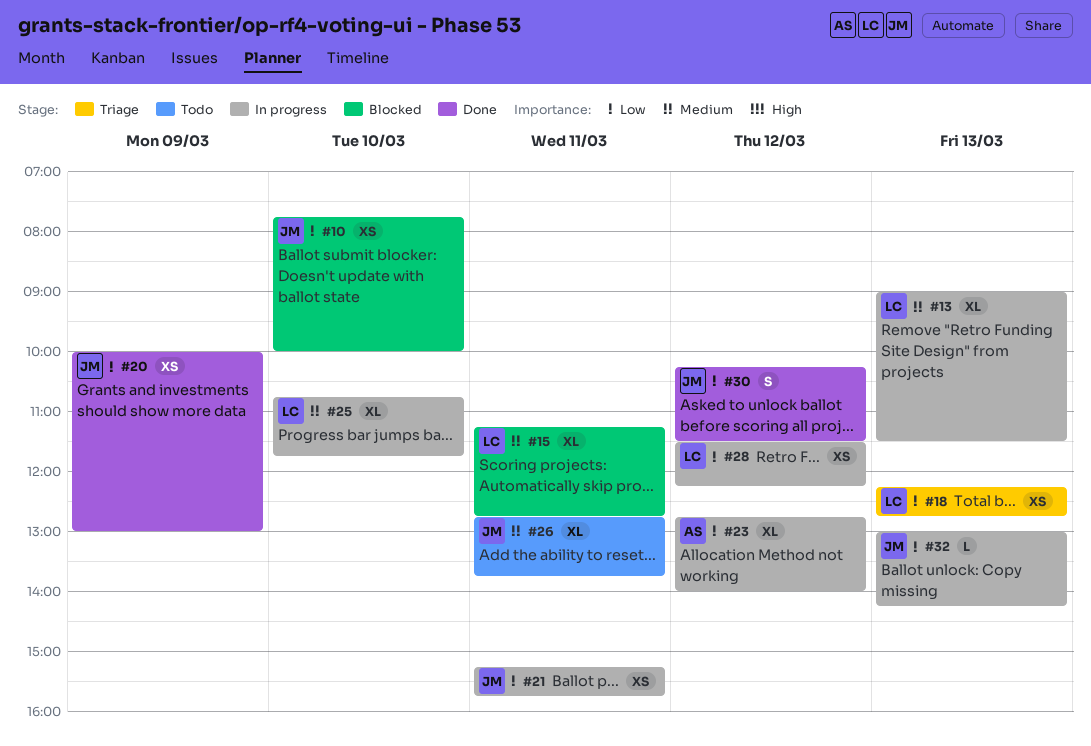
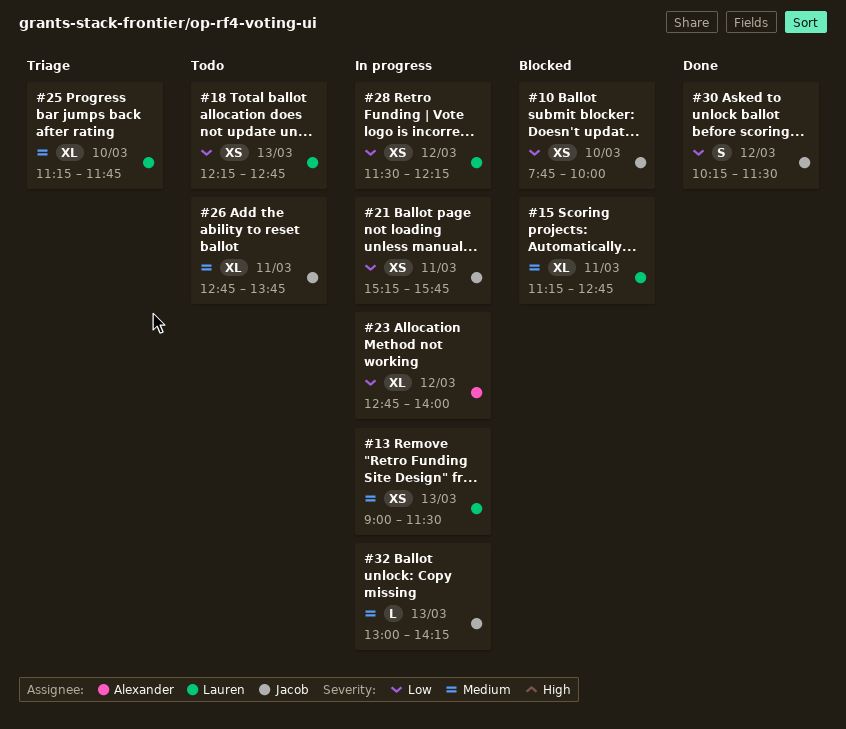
#13, estimate: XL -> XS
#18, status: Triage -> Todo
#20: present -> none
#25, status: In progress -> Triage
#25, begins: 10:45 -> 11:15
#32, priority: Low -> Medium

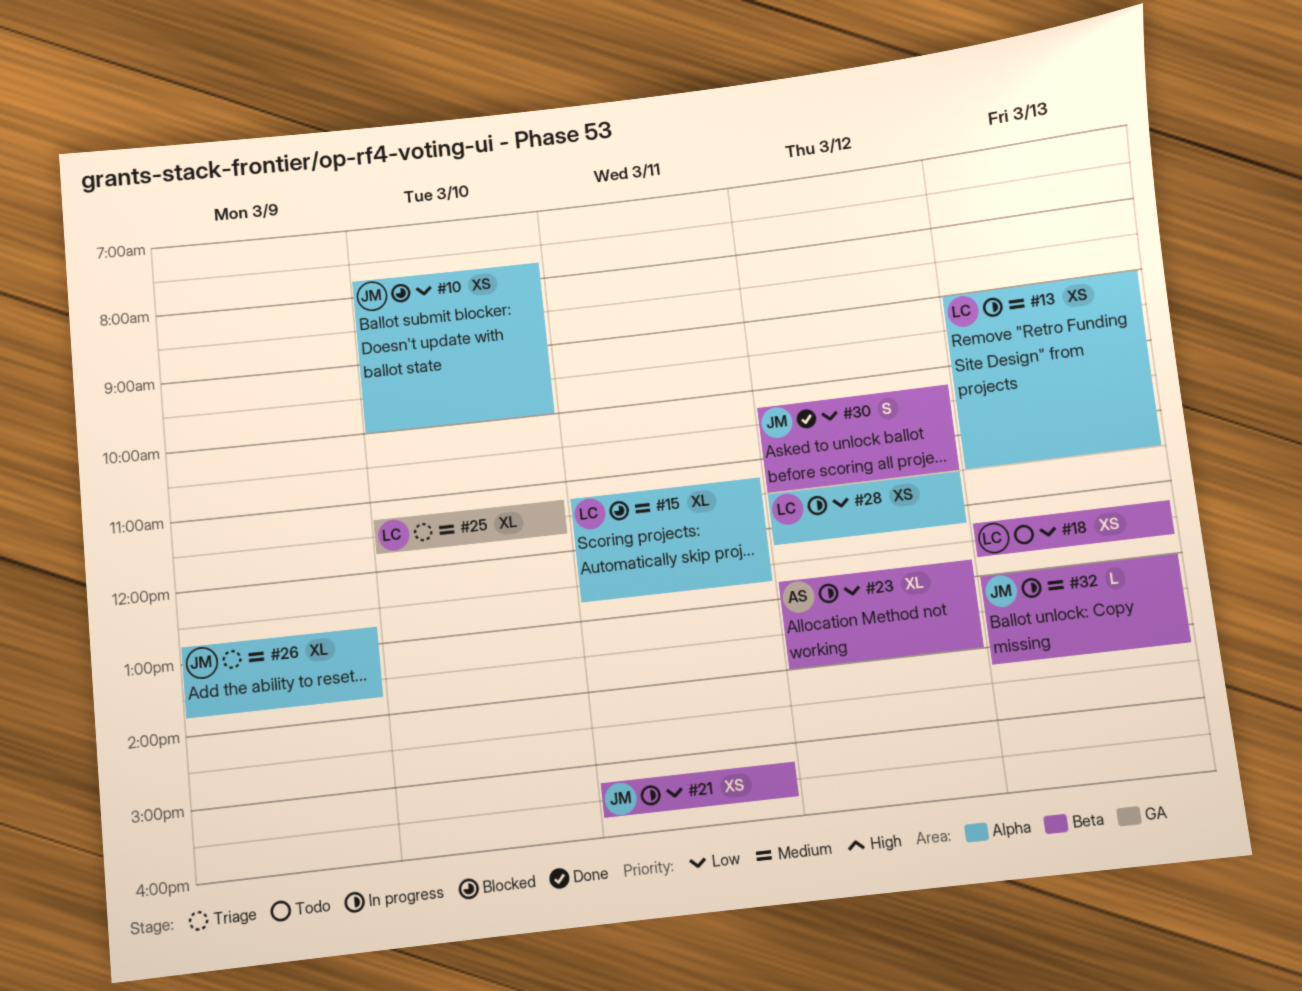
#26, status: Todo -> Triage
#26, day: Mar 11 -> Mar 9

